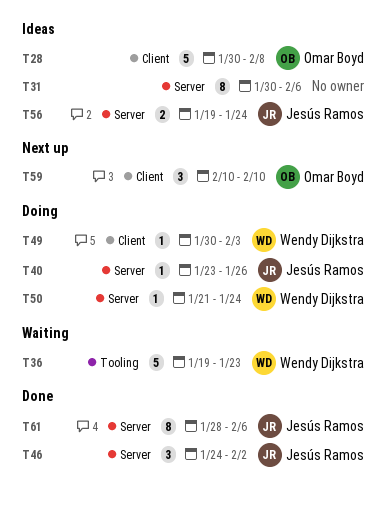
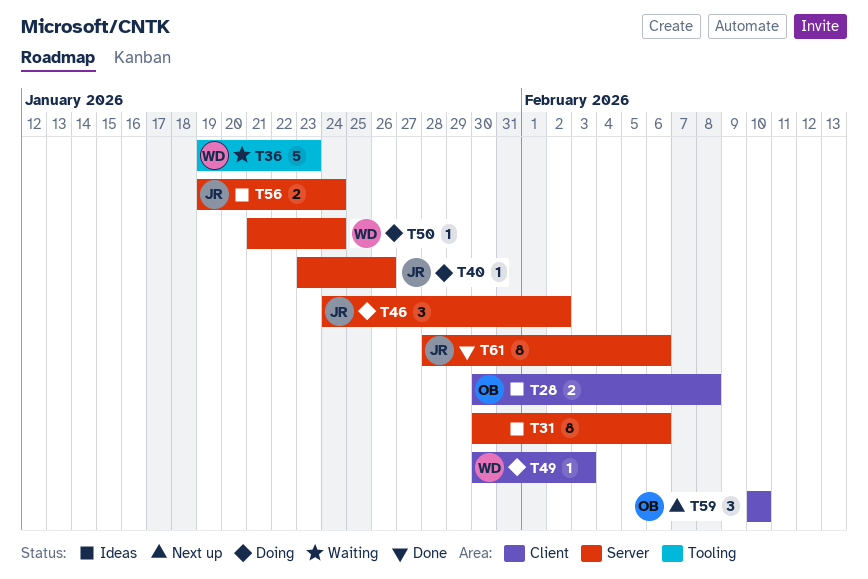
T28, estimate: 5 -> 2
T46, status: Done -> Doing

